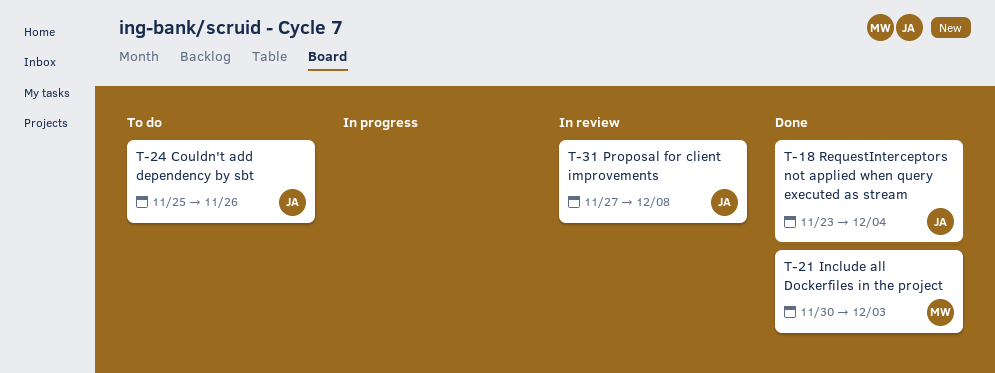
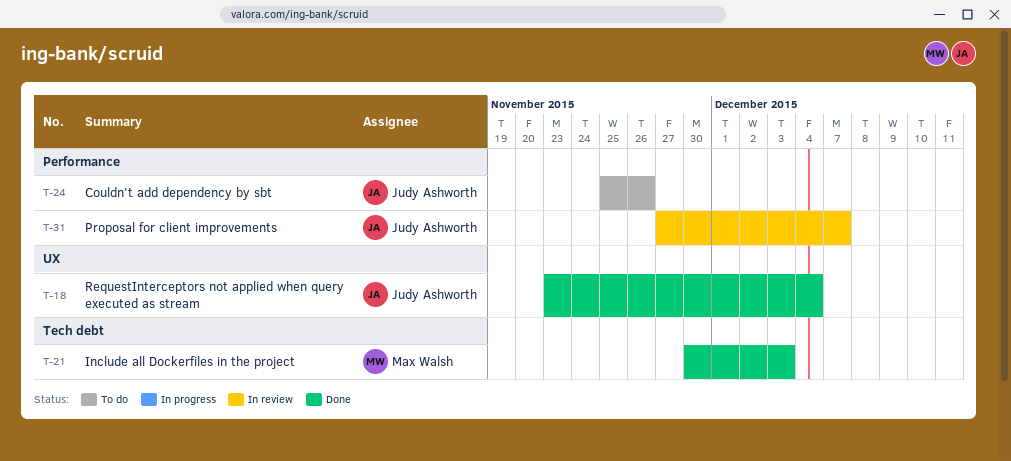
T-31, due: Dec 8 -> Dec 7

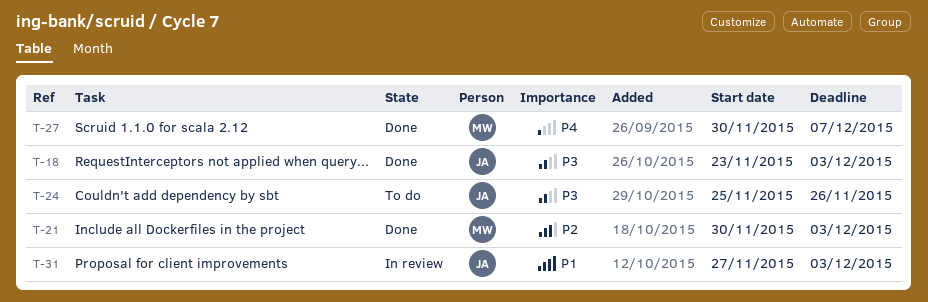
T-18, due: Dec 4 -> Dec 3
T-27: none -> present
T-31, due: Dec 7 -> Dec 3

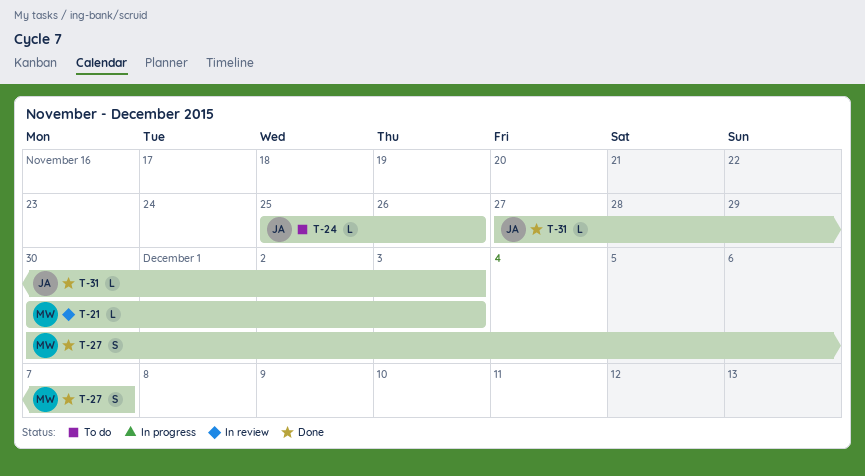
T-18: present -> none
T-21, status: Done -> In review
T-31, status: In review -> Done

